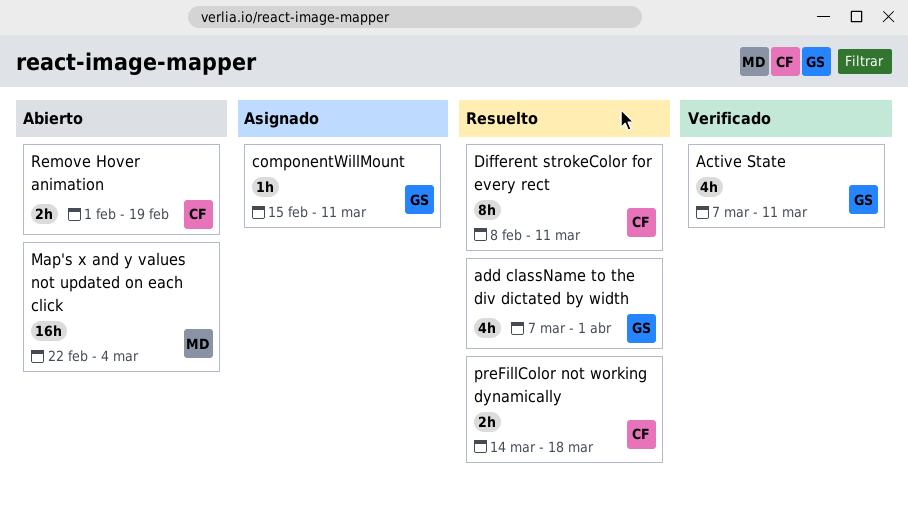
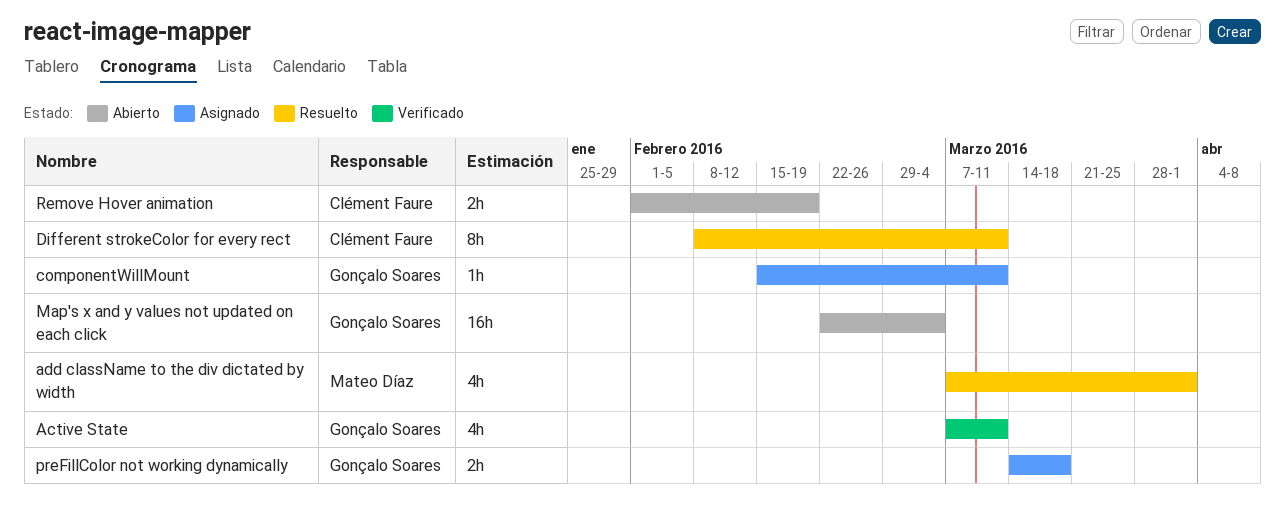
add className to the div dictated by width, owner: Gonçalo Soares -> Mateo Díaz
Map's x and y values not updated on each click, owner: Mateo Díaz -> Gonçalo Soares
preFillColor not working dynamically, status: Resuelto -> Asignado
preFillColor not working dynamically, owner: Clément Faure -> Gonçalo Soares

